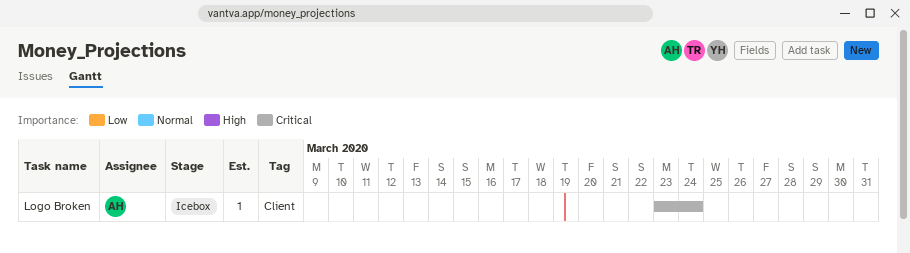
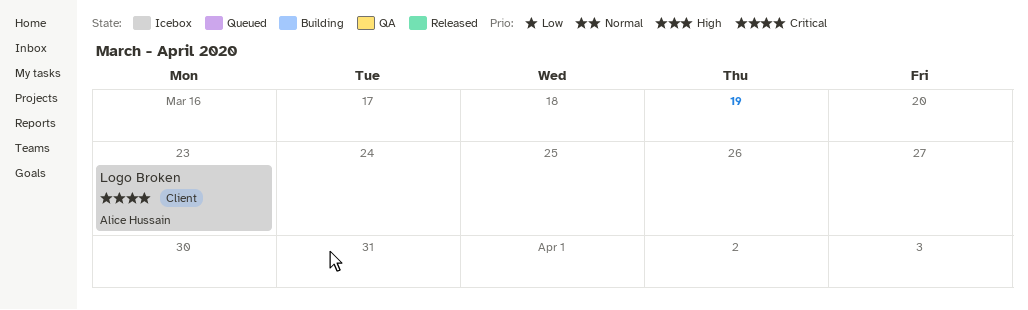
Logo Broken, due: Mar 24 -> Mar 23

